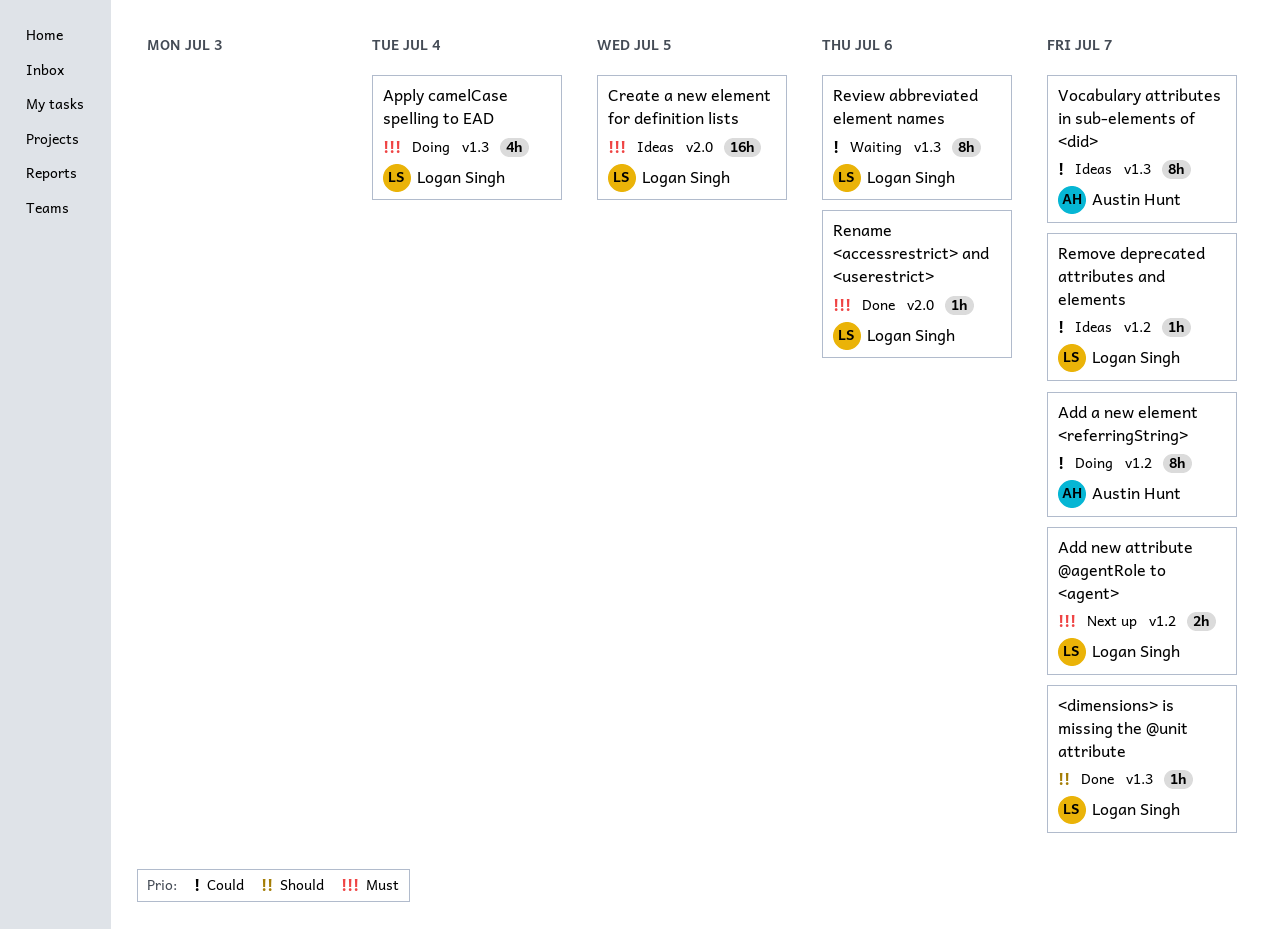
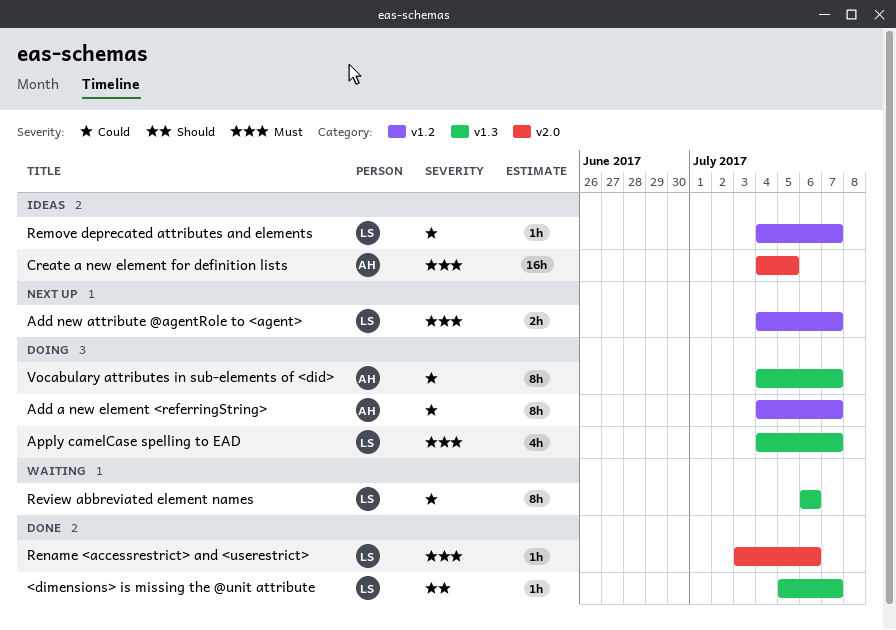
Apply camelCase spelling to EAD, due: Jul 4 -> Jul 7
Create a new element for definition lists, owner: Logan Singh -> Austin Hunt
Vocabulary attributes in sub-elements of <did>, status: Ideas -> Doing

